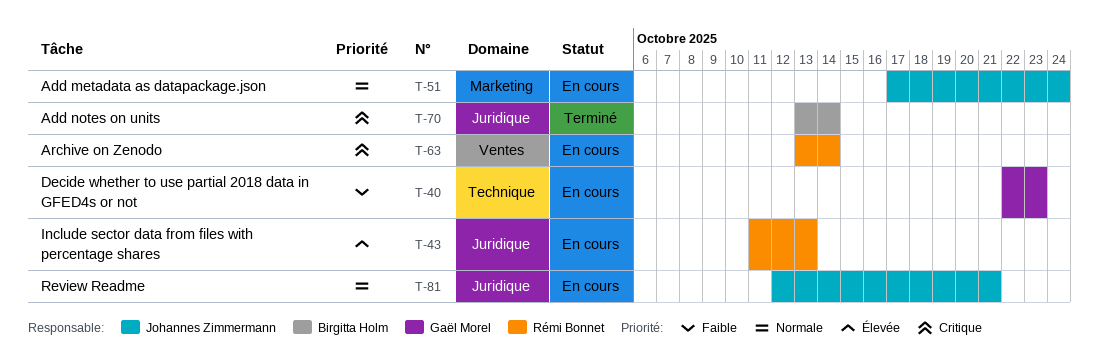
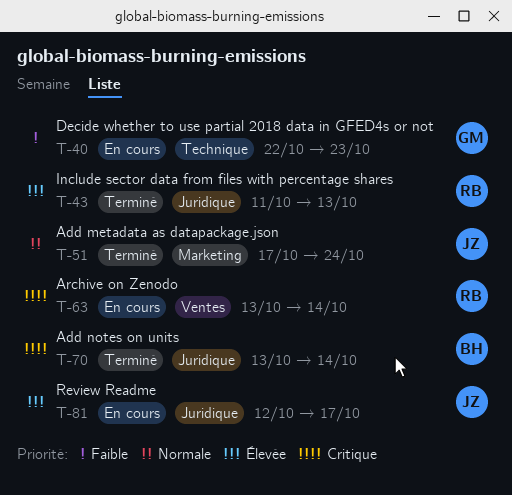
T-43, status: En cours -> Terminé
T-51, status: En cours -> Terminé
T-81, priority: Normale -> Élevée
T-81, due: Oct 21 -> Oct 17

